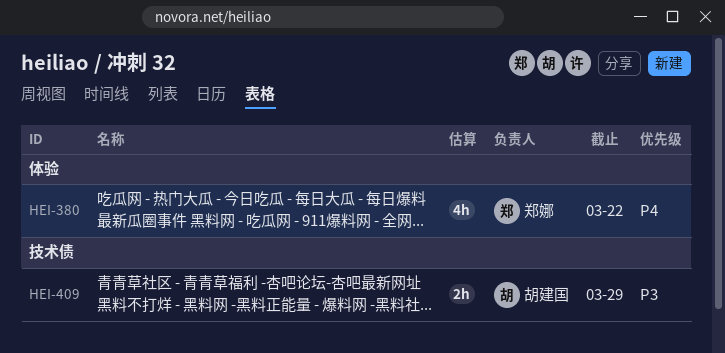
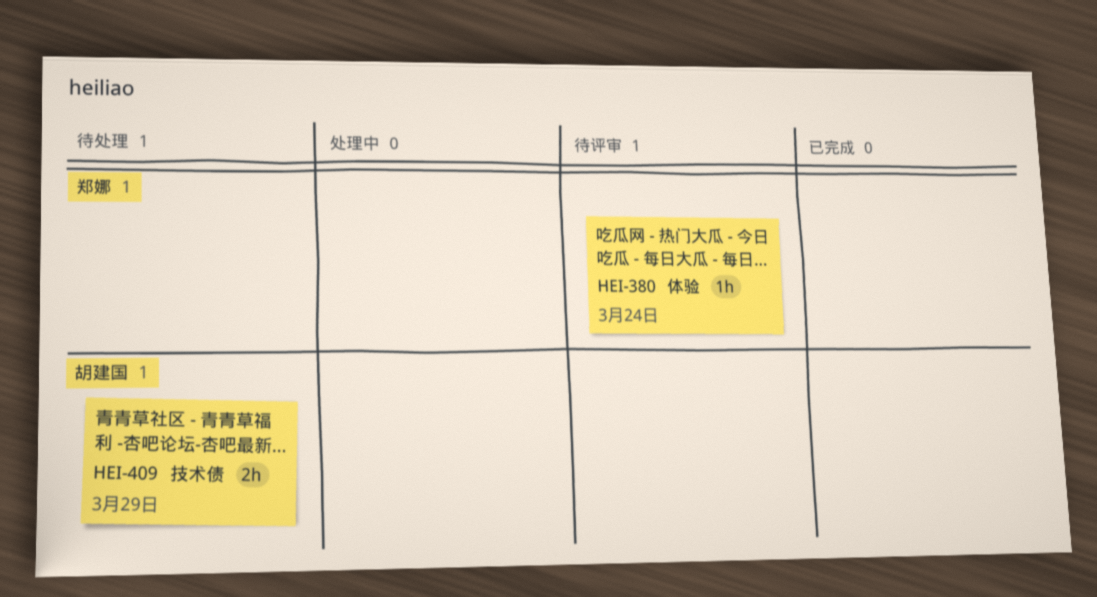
HEI-380, estimate: 4h -> 1h
HEI-380, due: Mar 22 -> Mar 24

